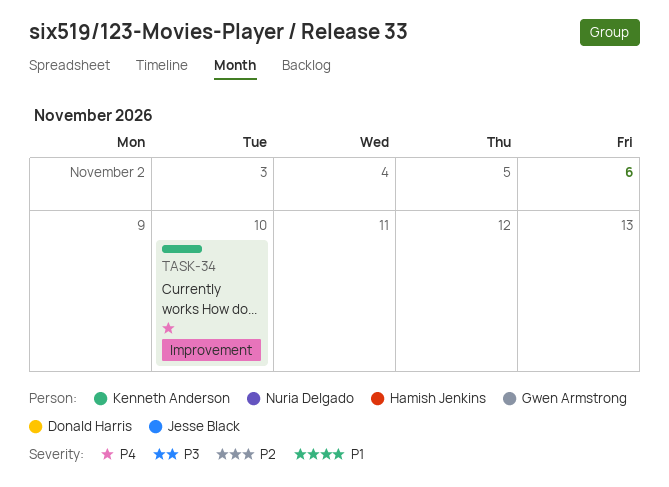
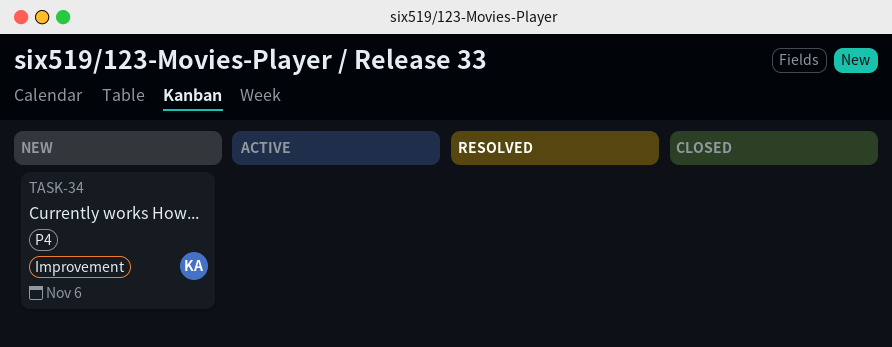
TASK-34, due: Nov 10 -> Nov 6

